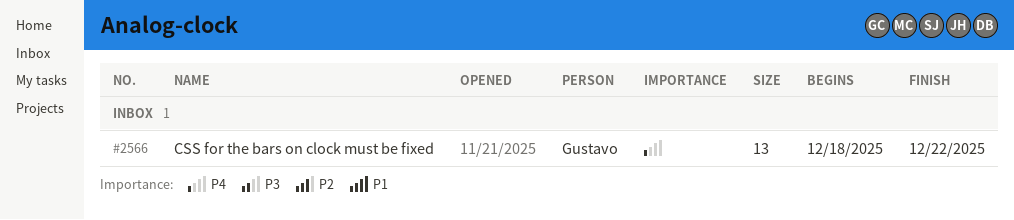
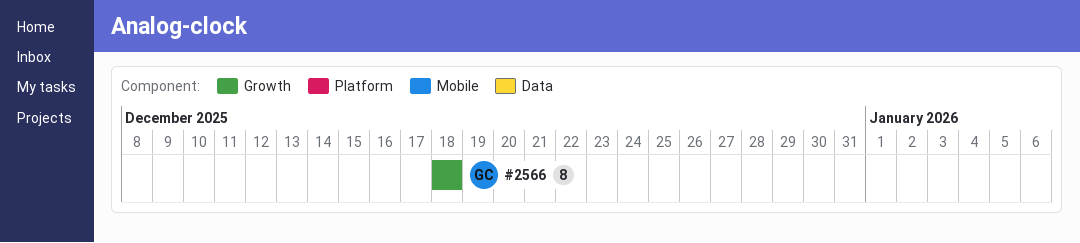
#2566, estimate: 13 -> 8
#2566, due: Dec 22 -> Dec 18

